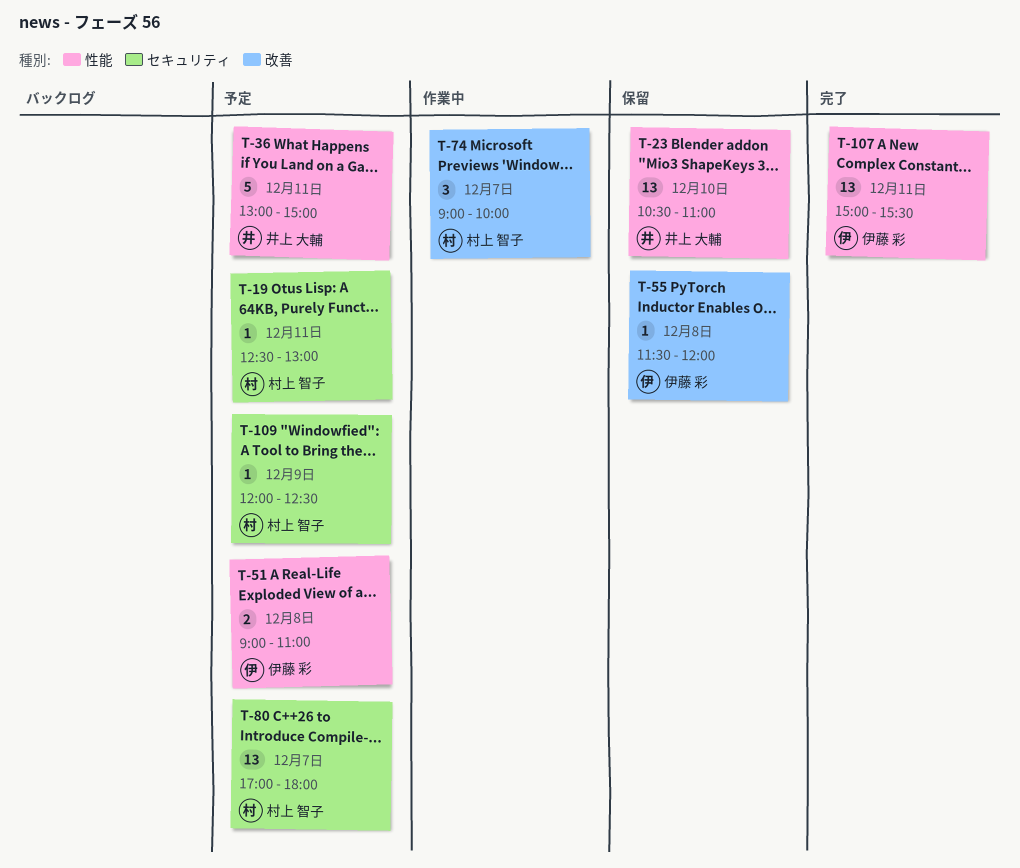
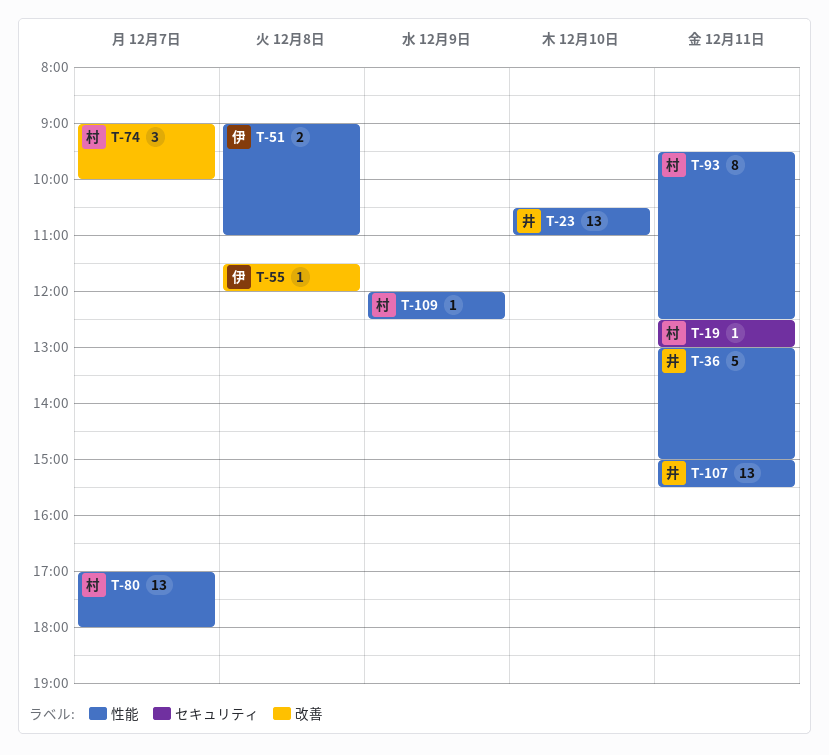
T-80, label: セキュリティ -> 性能
T-93: none -> present
T-107, owner: 伊藤 彩 -> 井上 大輔
T-109, label: セキュリティ -> 性能

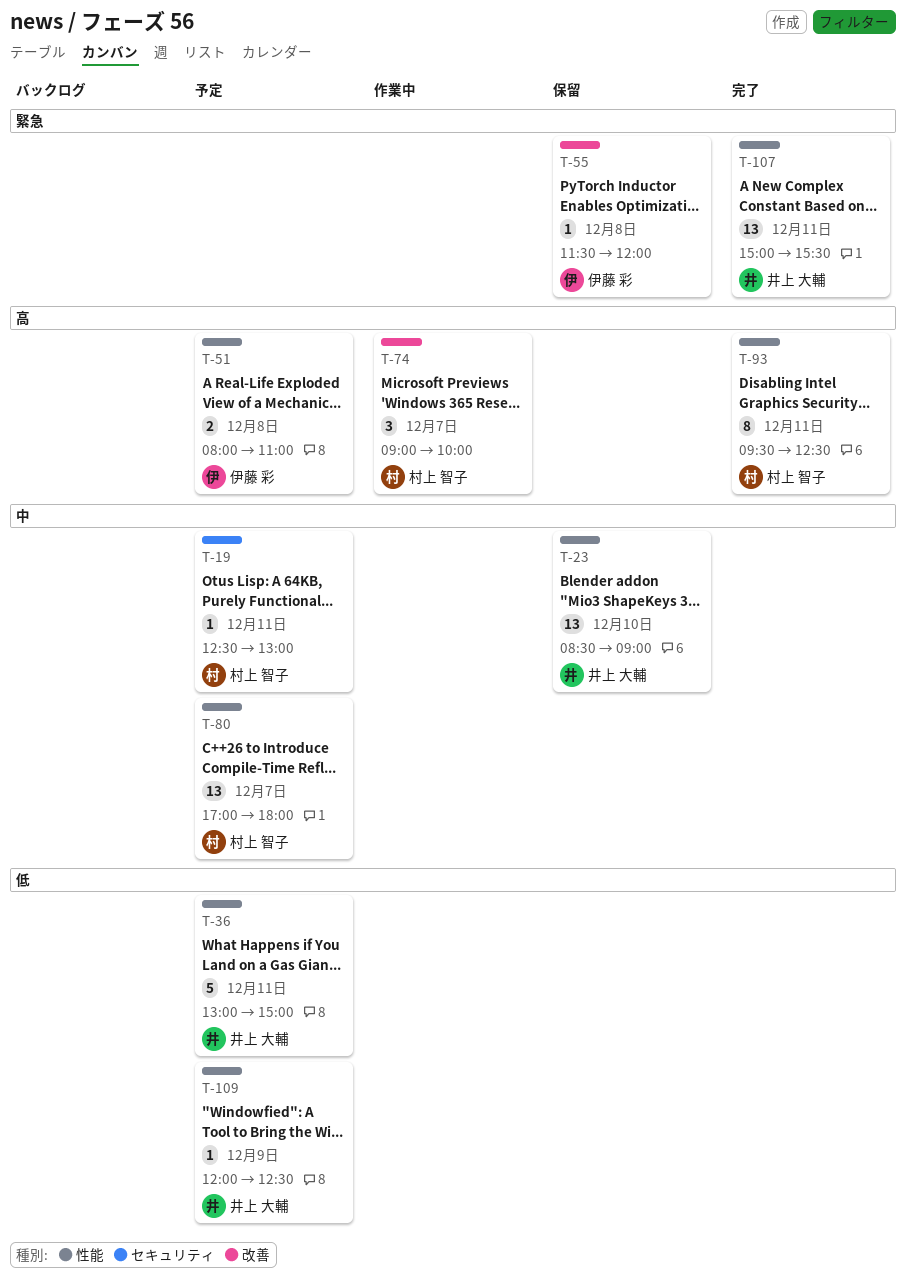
T-23, begins: 10:30 -> 08:30
T-23, ends: 11:00 -> 09:00
T-51, begins: 09:00 -> 08:00
T-109, owner: 村上 智子 -> 井上 大輔

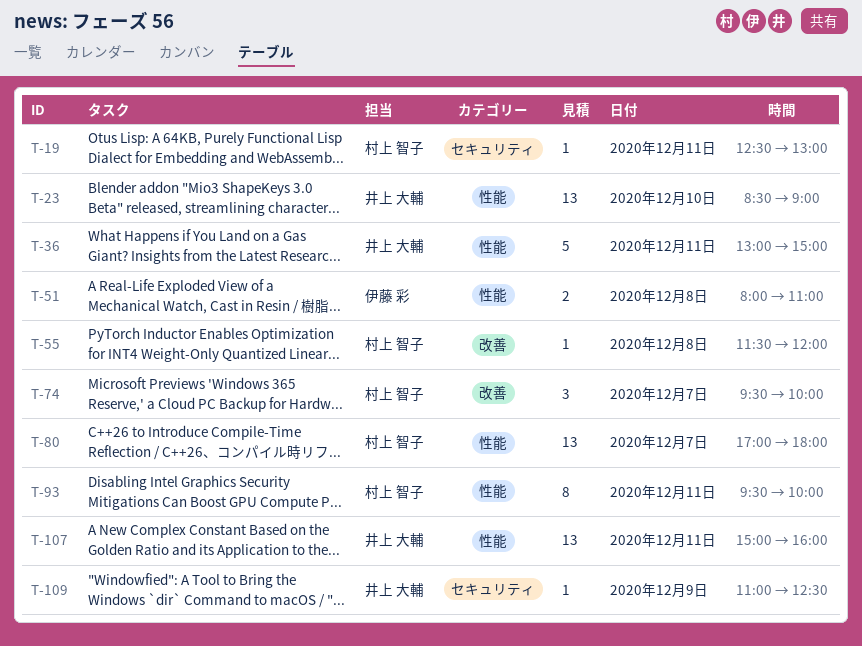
T-55, owner: 伊藤 彩 -> 村上 智子
T-74, begins: 09:00 -> 09:30
T-93, ends: 12:30 -> 10:00
T-107, ends: 15:30 -> 16:00
T-109, label: 性能 -> セキュリティ
T-109, begins: 12:00 -> 11:00

